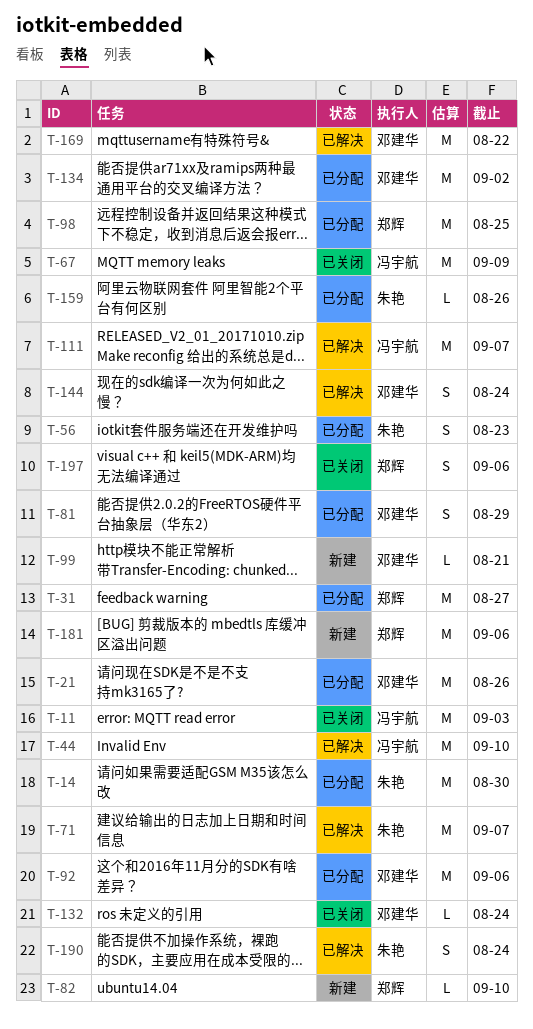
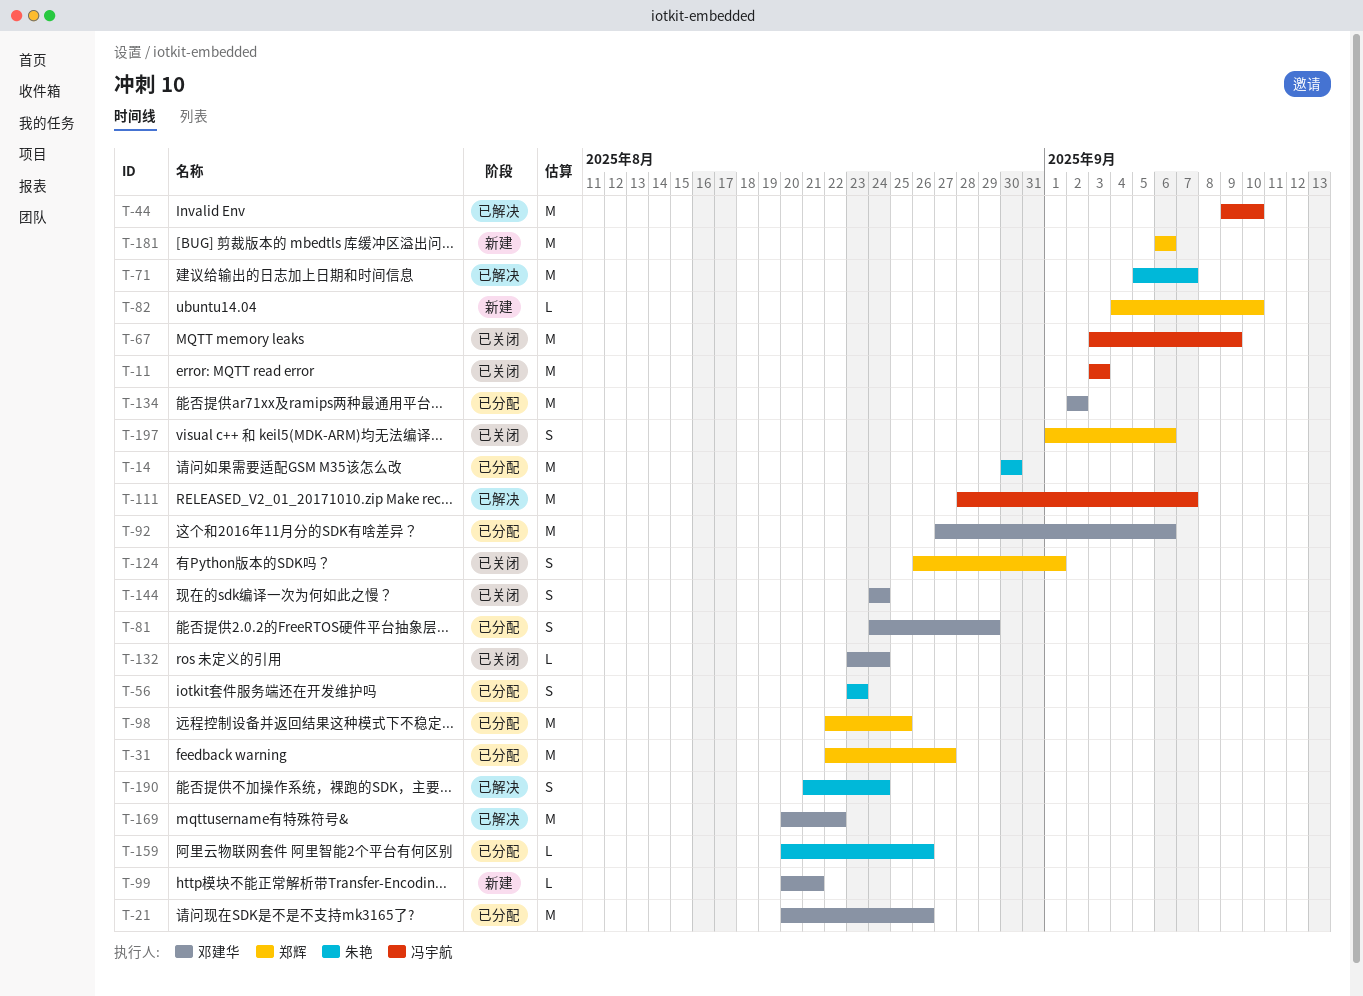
T-124: none -> present
T-144, status: 已解决 -> 已关闭

